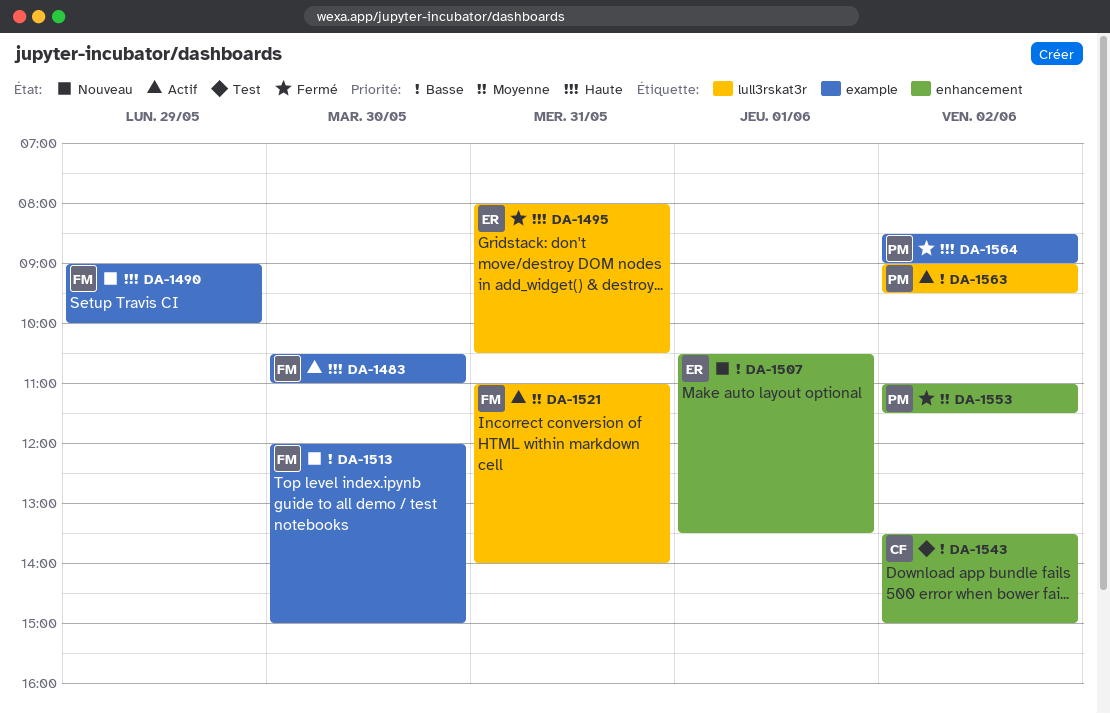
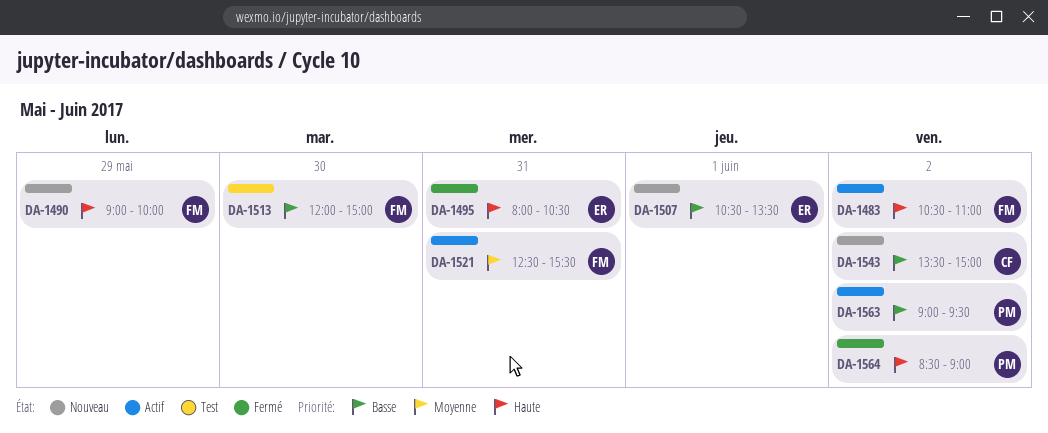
DA-1483, day: May 30 -> Jun 2
DA-1513, status: Nouveau -> Test
DA-1521, begins: 11:00 -> 12:30
DA-1521, ends: 14:00 -> 15:30
DA-1543, status: Test -> Nouveau
DA-1553: present -> none

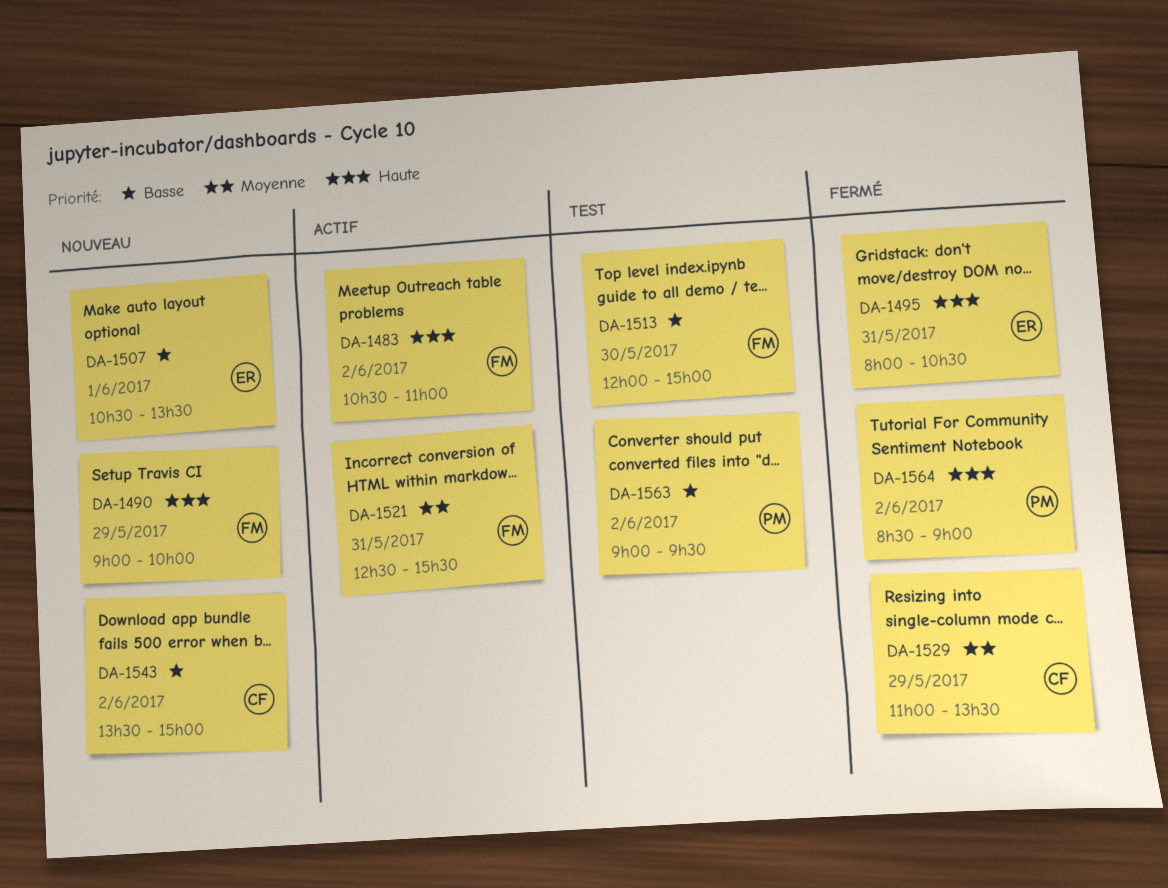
DA-1529: none -> present
DA-1563, status: Actif -> Test

